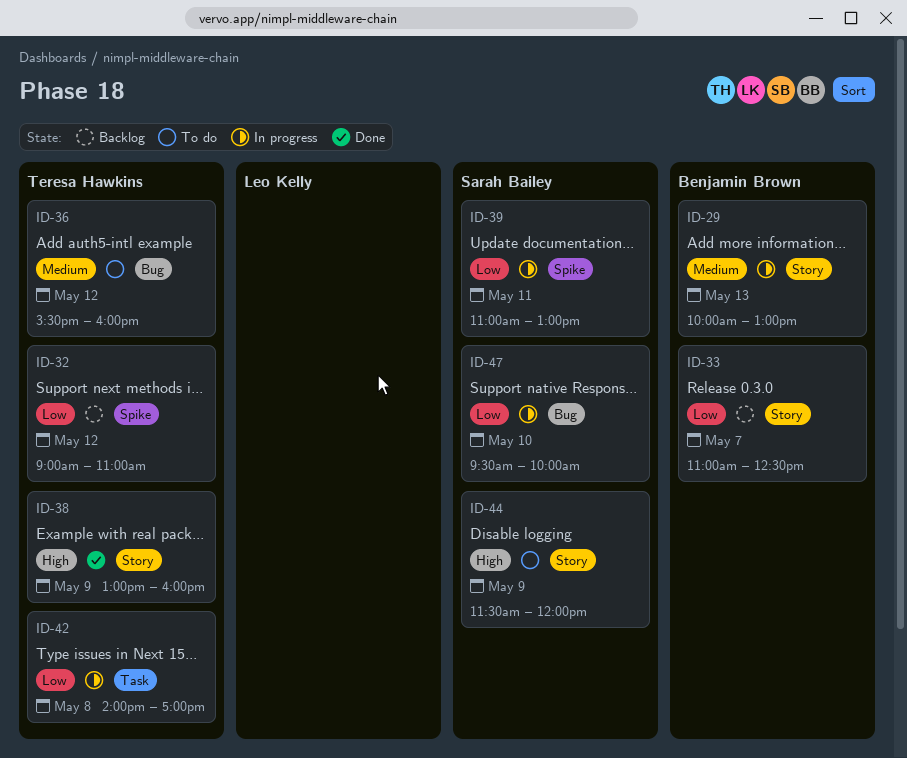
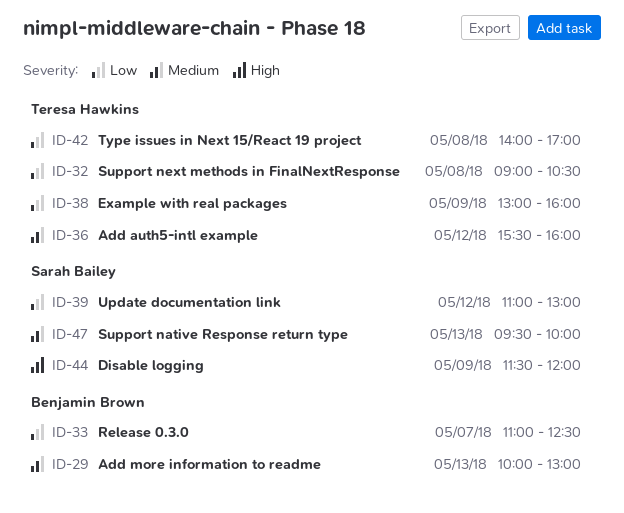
ID-32, day: May 12 -> May 8
ID-32, ends: 11:00 -> 10:30
ID-38, priority: High -> Low
ID-39, day: May 11 -> May 12
ID-47, priority: Low -> Medium
ID-47, day: May 10 -> May 13

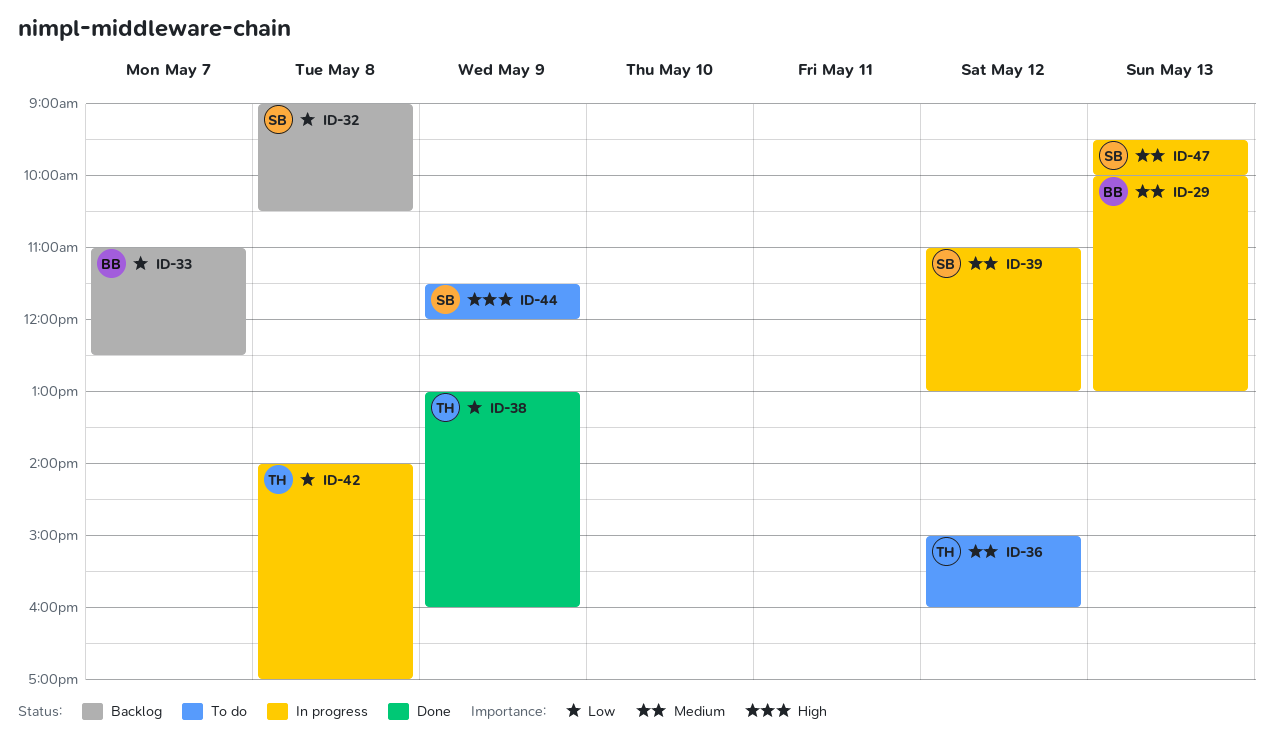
ID-32, owner: Teresa Hawkins -> Sarah Bailey
ID-36, begins: 15:30 -> 15:00
ID-39, priority: Low -> Medium

